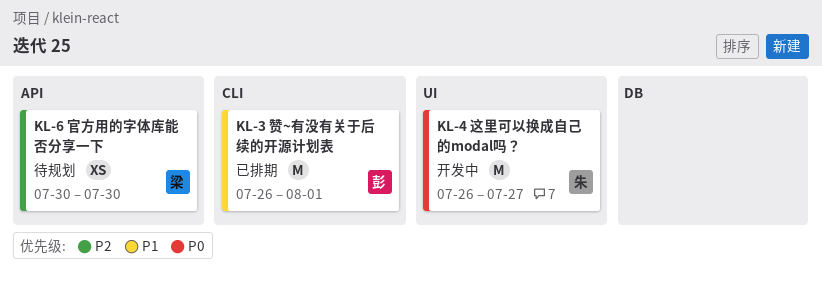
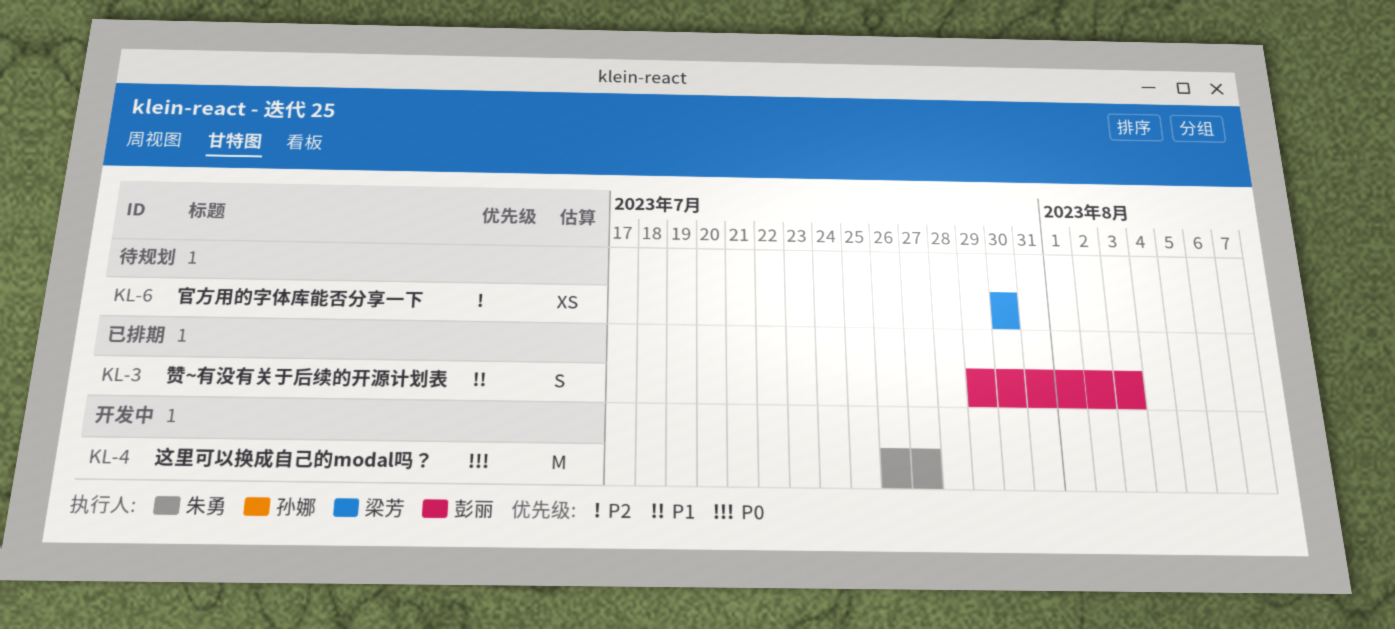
KL-3, estimate: M -> S
KL-3, start: Jul 26 -> Jul 29
KL-3, due: Aug 1 -> Aug 3

